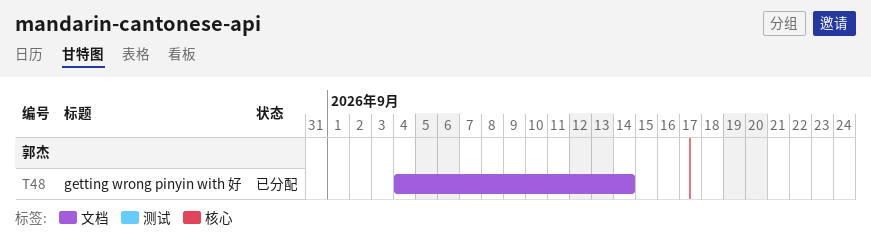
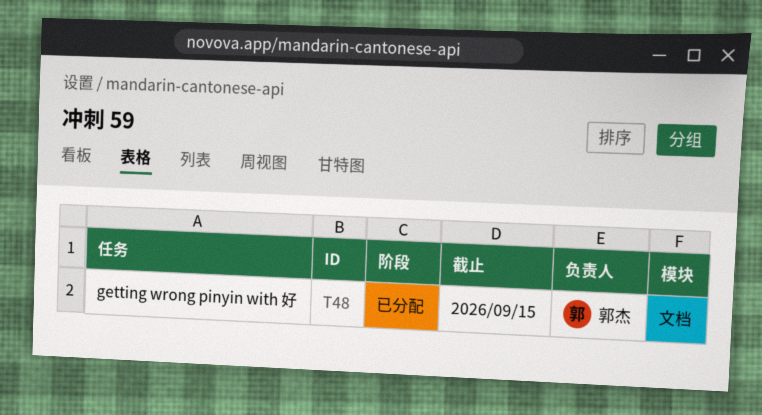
T48, due: Sep 14 -> Sep 15

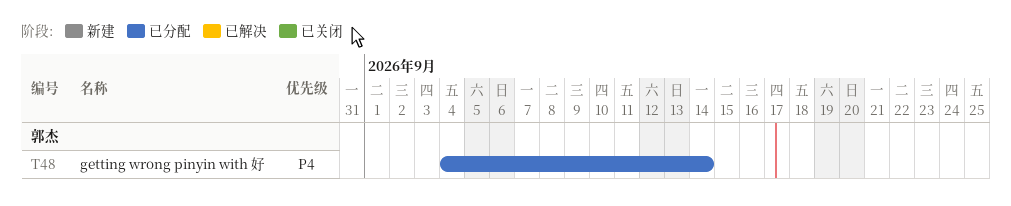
T48, due: Sep 15 -> Sep 14

